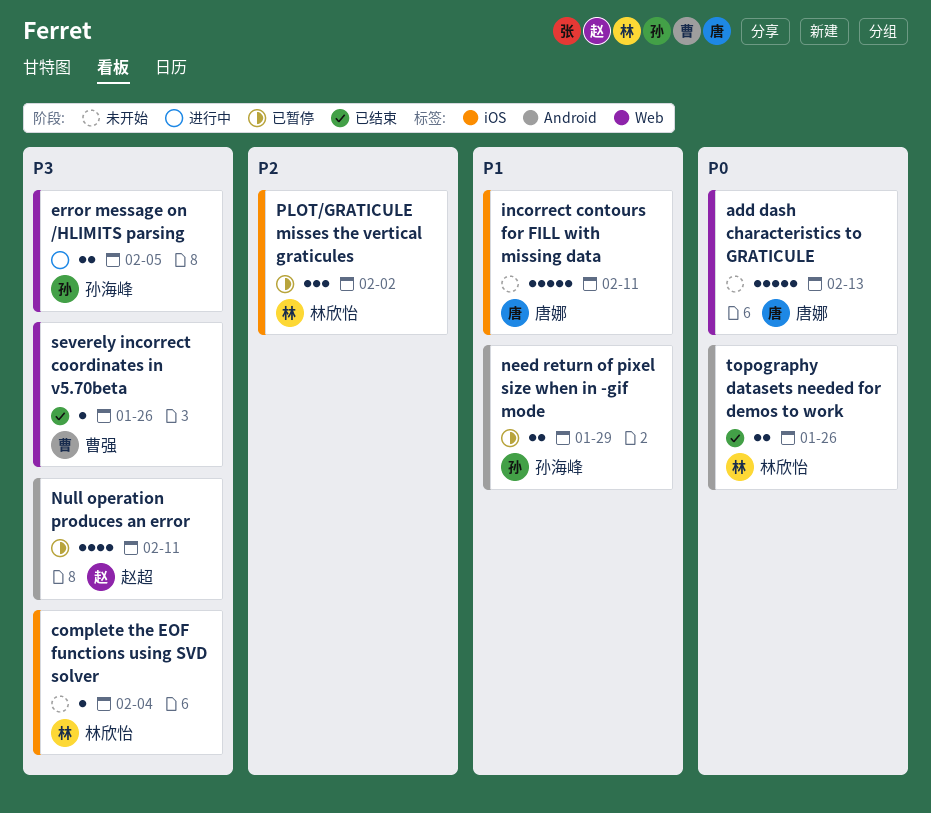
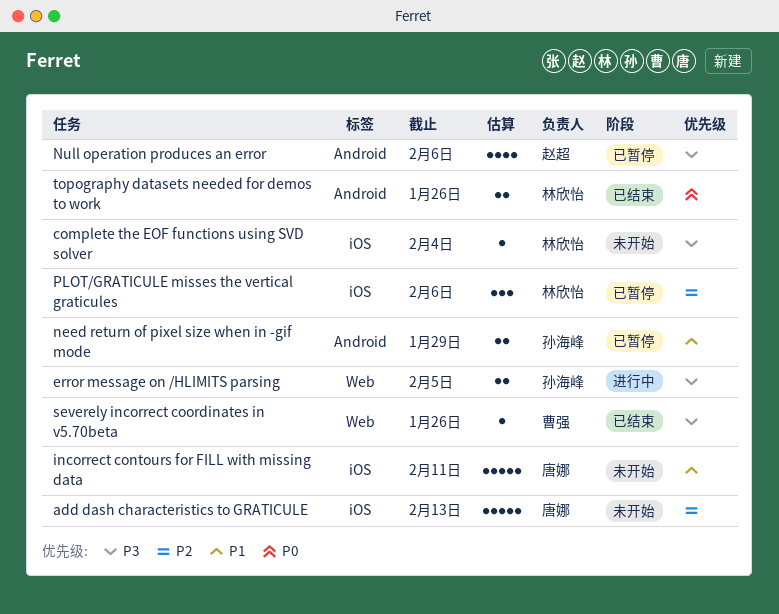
add dash characteristics to GRATICULE, priority: P0 -> P2
add dash characteristics to GRATICULE, label: Web -> iOS
Null operation produces an error, due: Feb 11 -> Feb 6
PLOT/GRATICULE misses the vertical graticules, due: Feb 2 -> Feb 6

